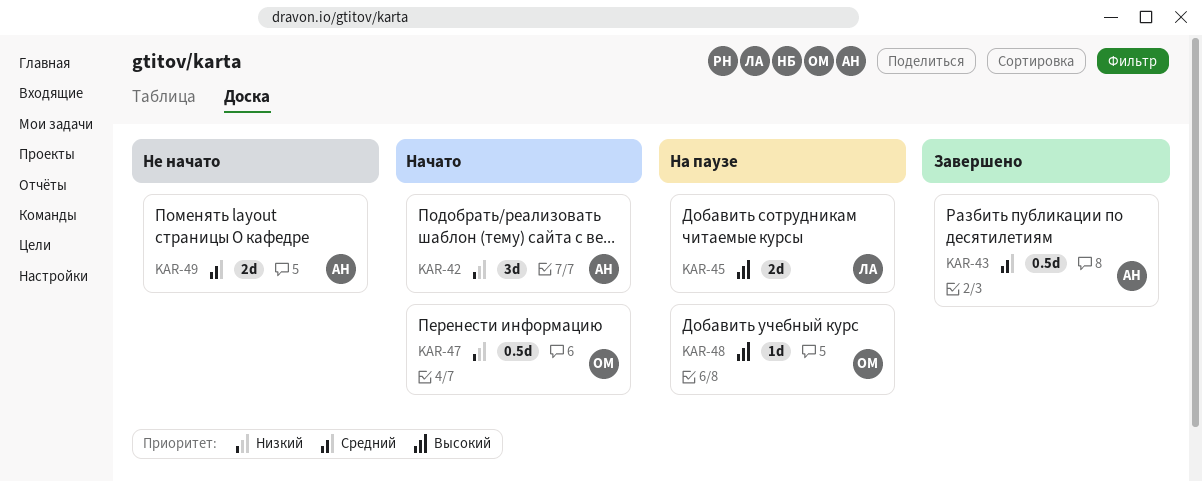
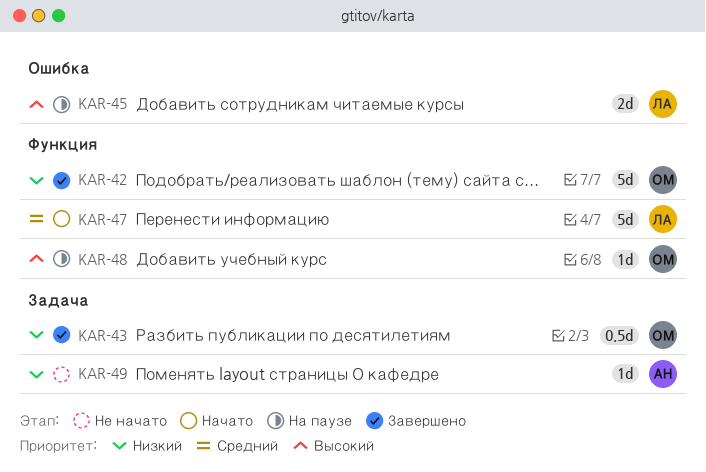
KAR-42, status: Начато -> Завершено
KAR-42, owner: АН -> ОМ
KAR-42, estimate: 3d -> 5d
KAR-43, owner: АН -> ОМ
KAR-43, priority: Средний -> Низкий
KAR-47, owner: ОМ -> ЛА
KAR-47, priority: Низкий -> Средний
KAR-47, estimate: 0.5d -> 5d
KAR-49, priority: Средний -> Низкий
KAR-49, estimate: 2d -> 1d

